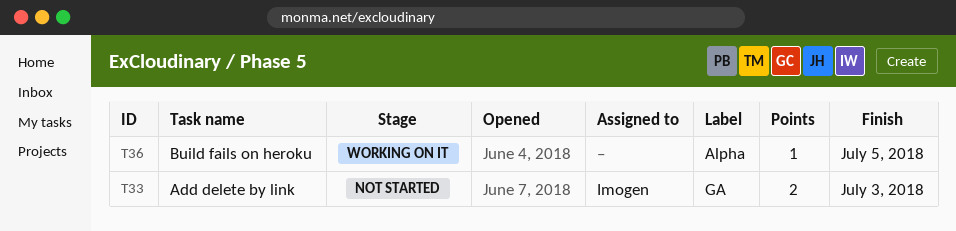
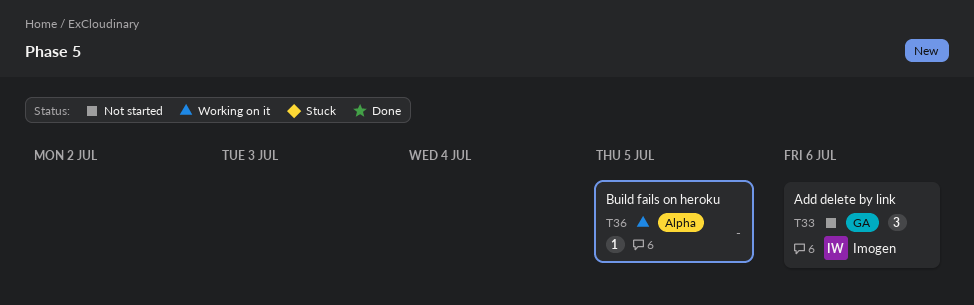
T33, estimate: 2 -> 3
T33, due: Jul 3 -> Jul 6

